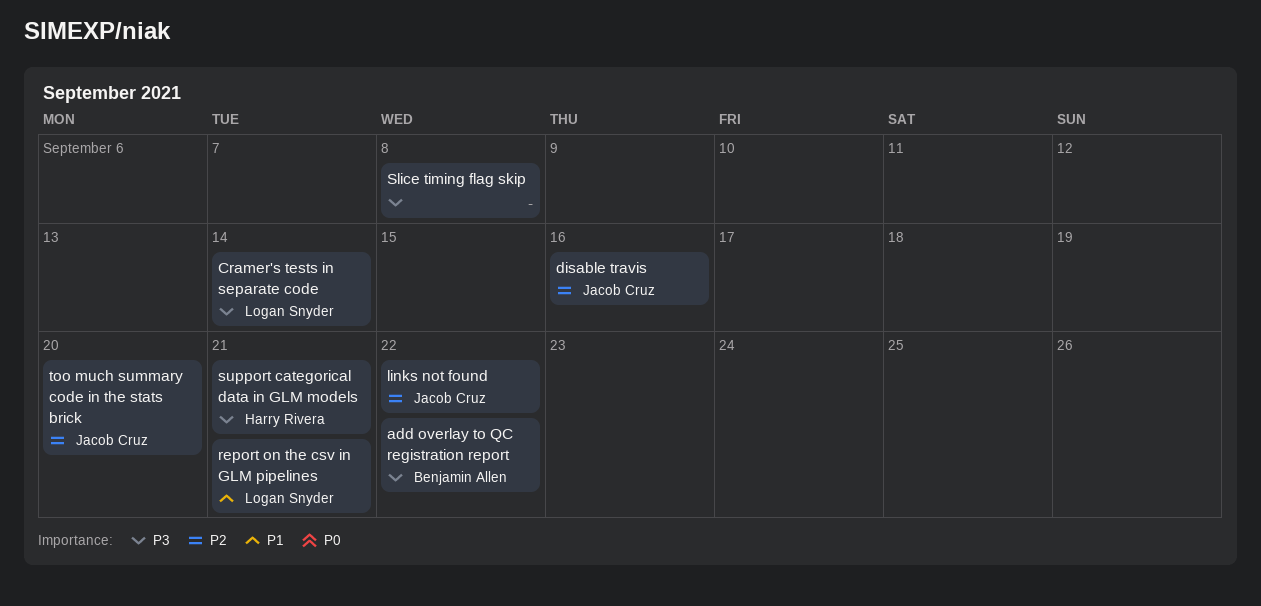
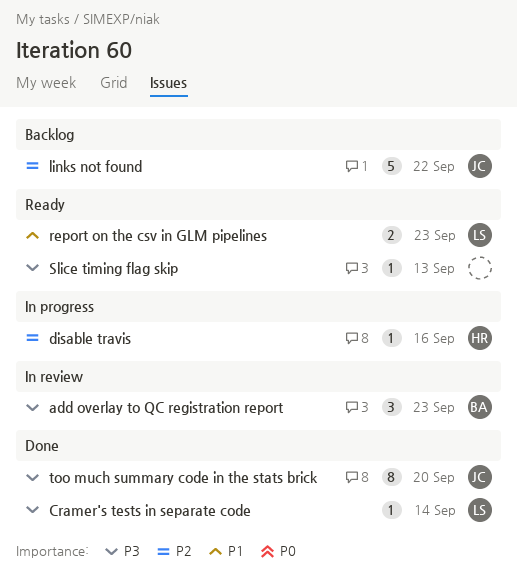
add overlay to QC registration report, due: Sep 22 -> Sep 23
disable travis, owner: Jacob Cruz -> Harry Rivera
report on the csv in GLM pipelines, due: Sep 21 -> Sep 23
Slice timing flag skip, due: Sep 8 -> Sep 13
support categorical data in GLM models: present -> none
too much summary code in the stats brick, priority: P2 -> P3

